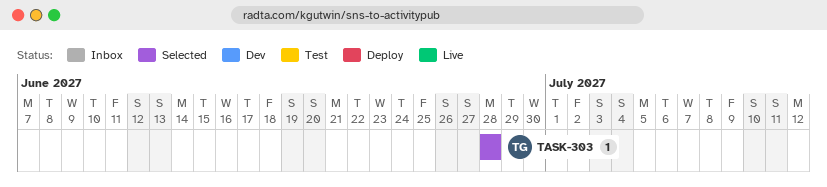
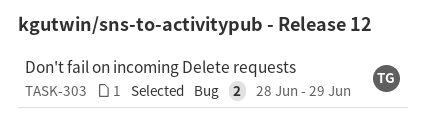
TASK-303, estimate: 1 -> 2
TASK-303, due: Jun 28 -> Jun 29

